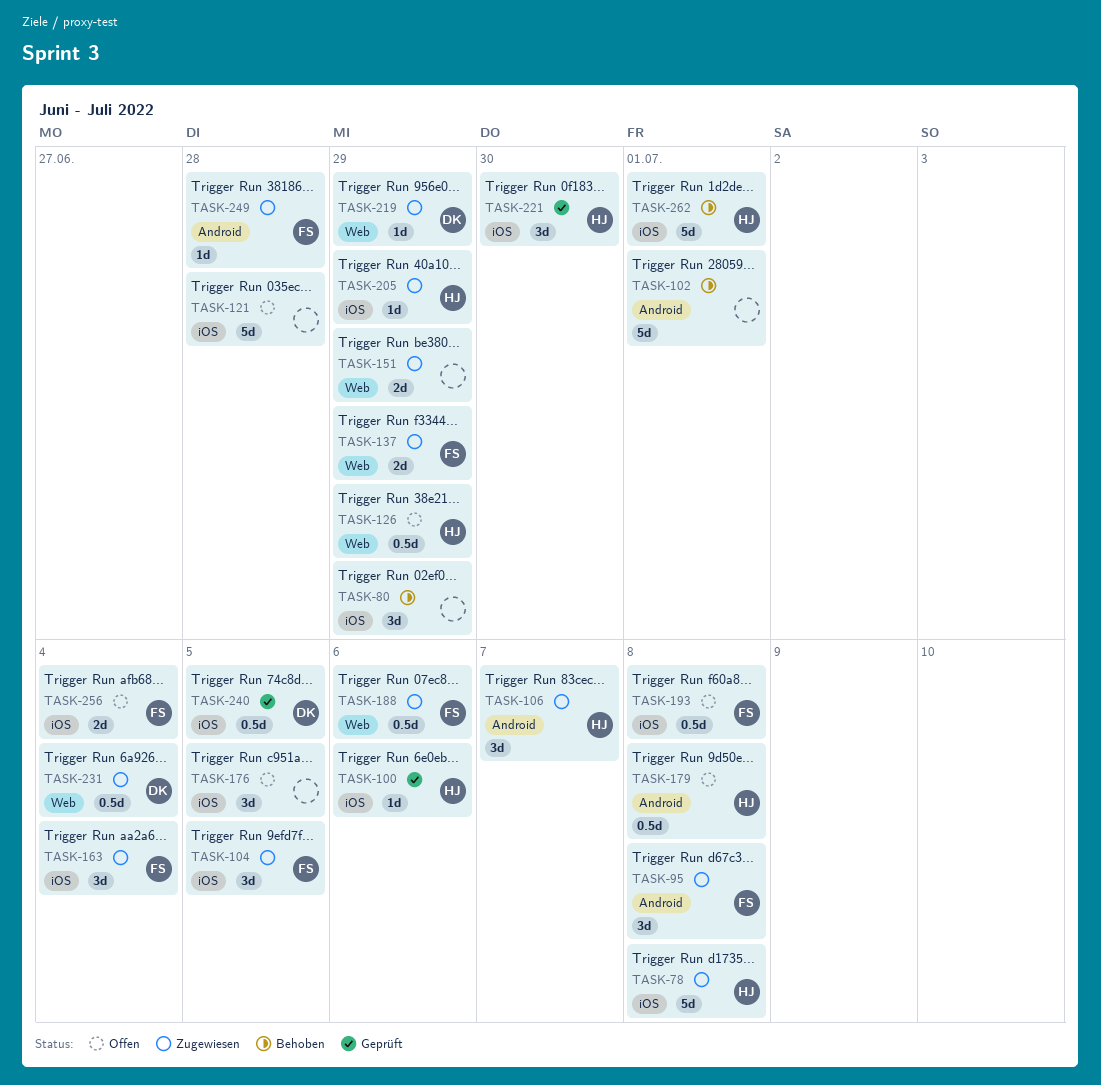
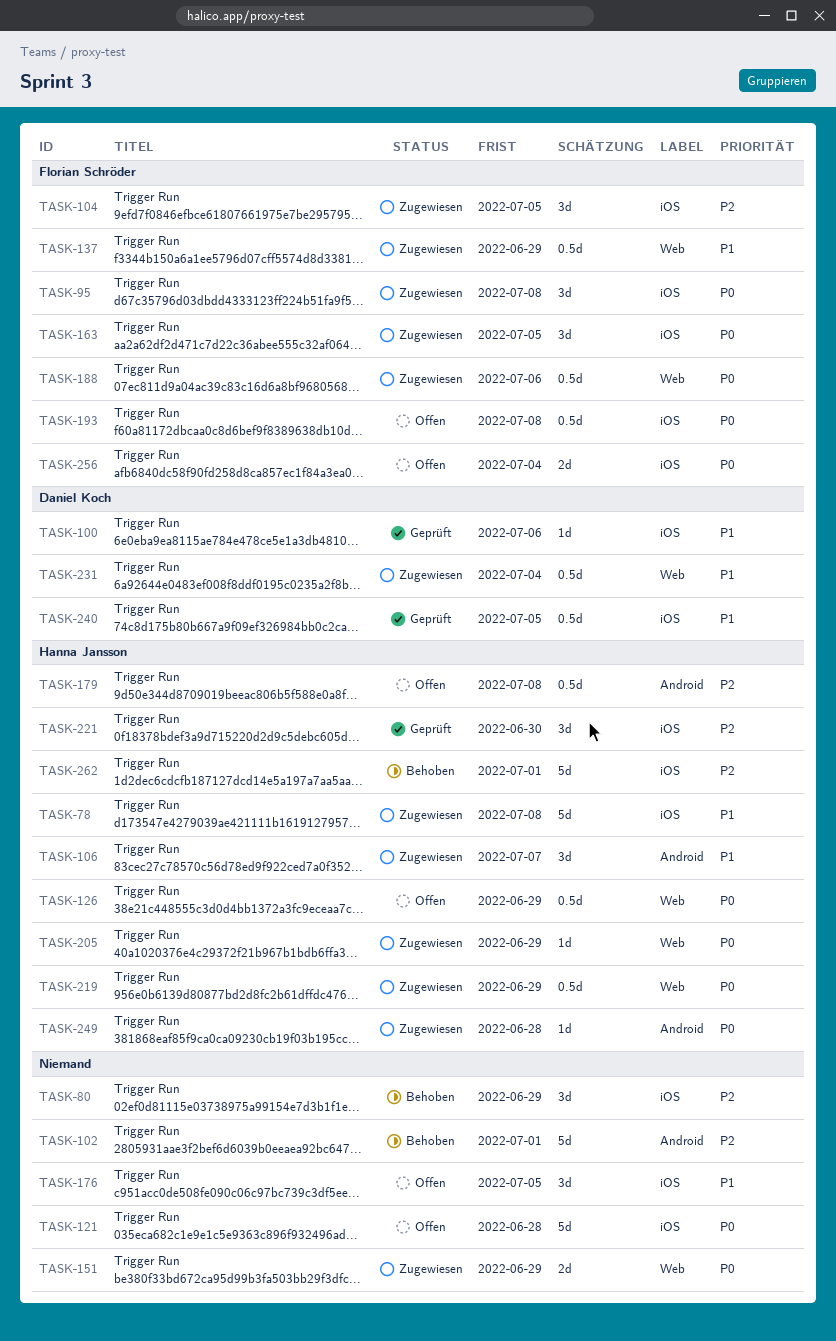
TASK-95, label: Android -> iOS
TASK-100, owner: Hanna Jansson -> Daniel Koch
TASK-137, estimate: 2d -> 0.5d
TASK-163, due: Jul 4 -> Jul 5
TASK-205, label: iOS -> Web
TASK-219, owner: Daniel Koch -> Hanna Jansson
TASK-219, estimate: 1d -> 0.5d
TASK-249, owner: Florian Schröder -> Hanna Jansson

